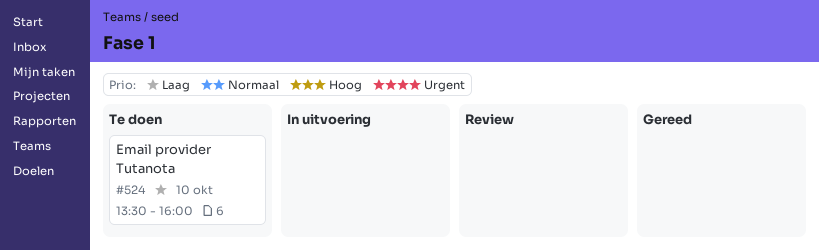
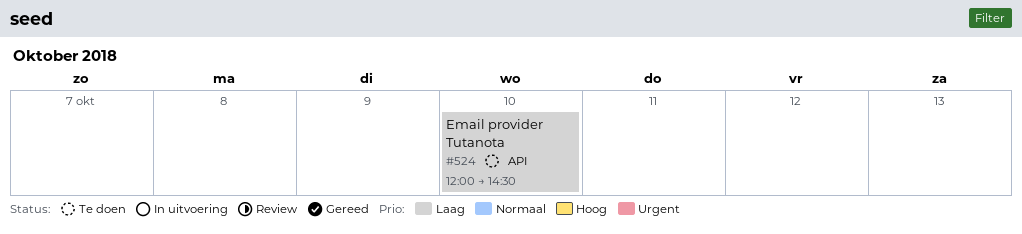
#524, begins: 13:30 -> 12:00
#524, ends: 16:00 -> 14:30

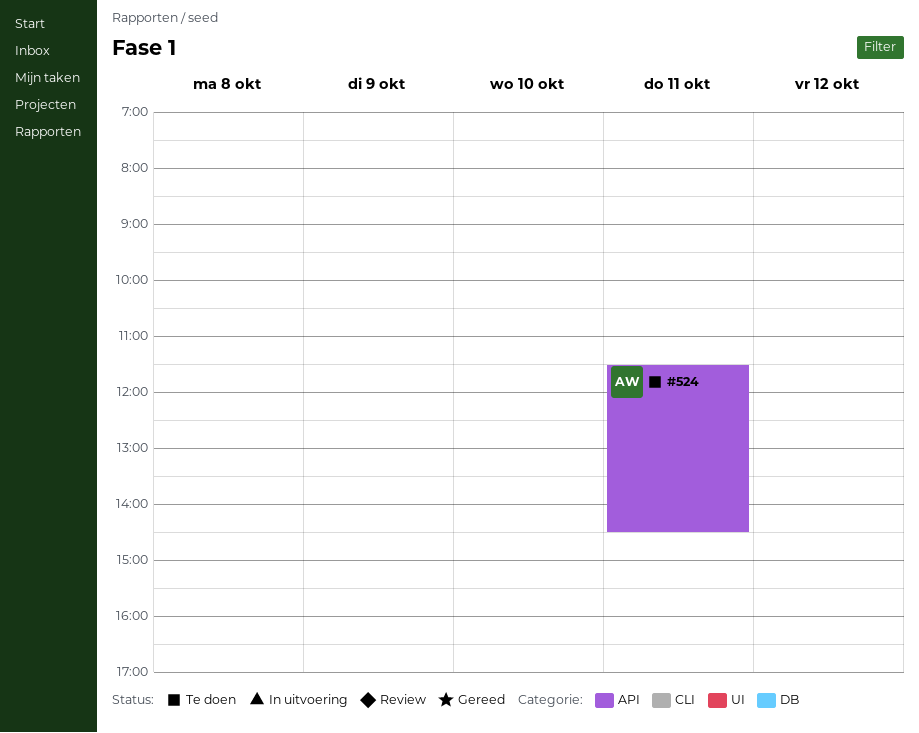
#524, day: Oct 10 -> Oct 11
#524, begins: 12:00 -> 11:30

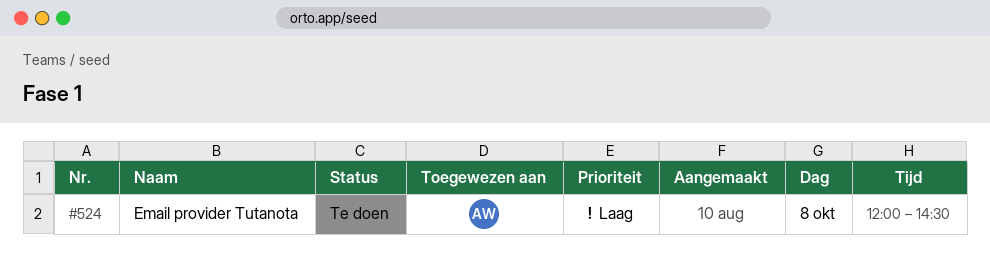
#524, day: Oct 11 -> Oct 8
#524, begins: 11:30 -> 12:00

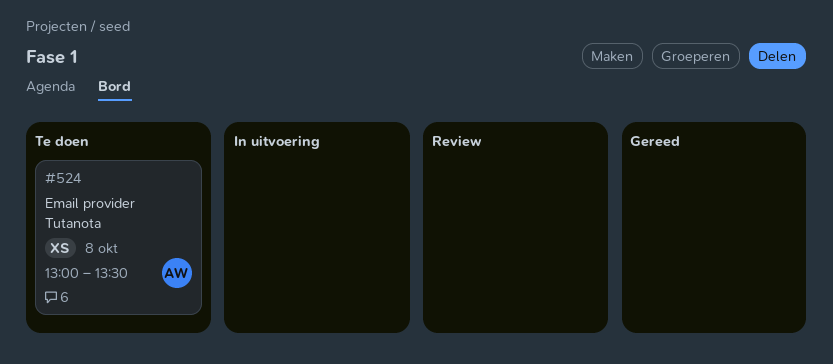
#524, begins: 12:00 -> 13:00
#524, ends: 14:30 -> 13:30

